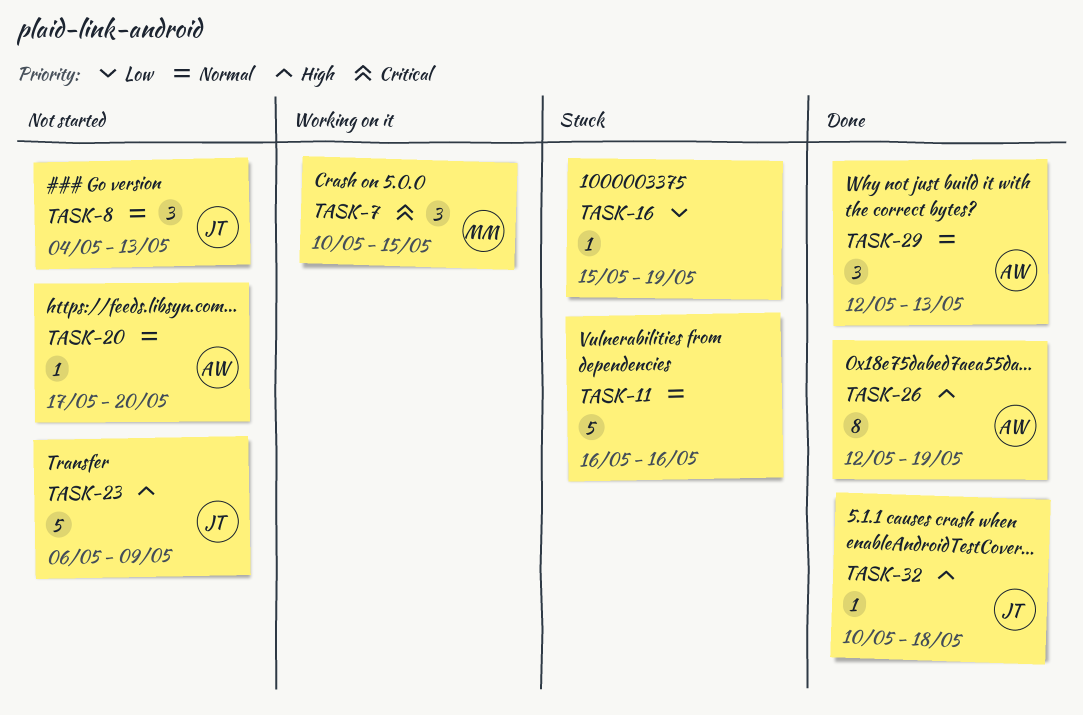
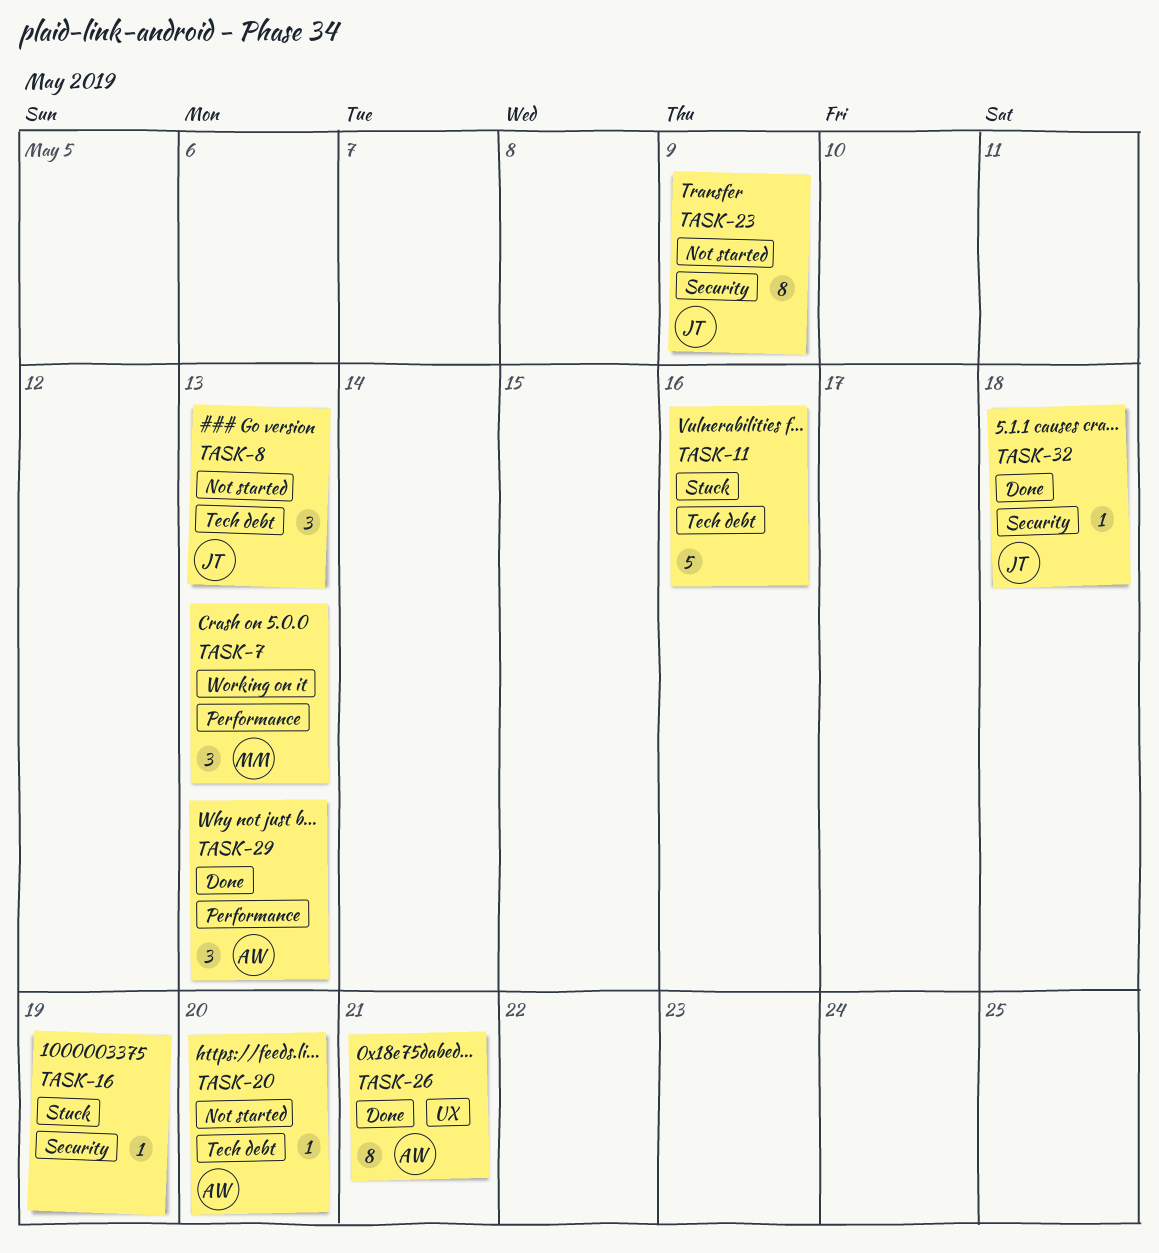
TASK-7, due: May 15 -> May 13
TASK-23, estimate: 5 -> 8
TASK-26, due: May 19 -> May 21

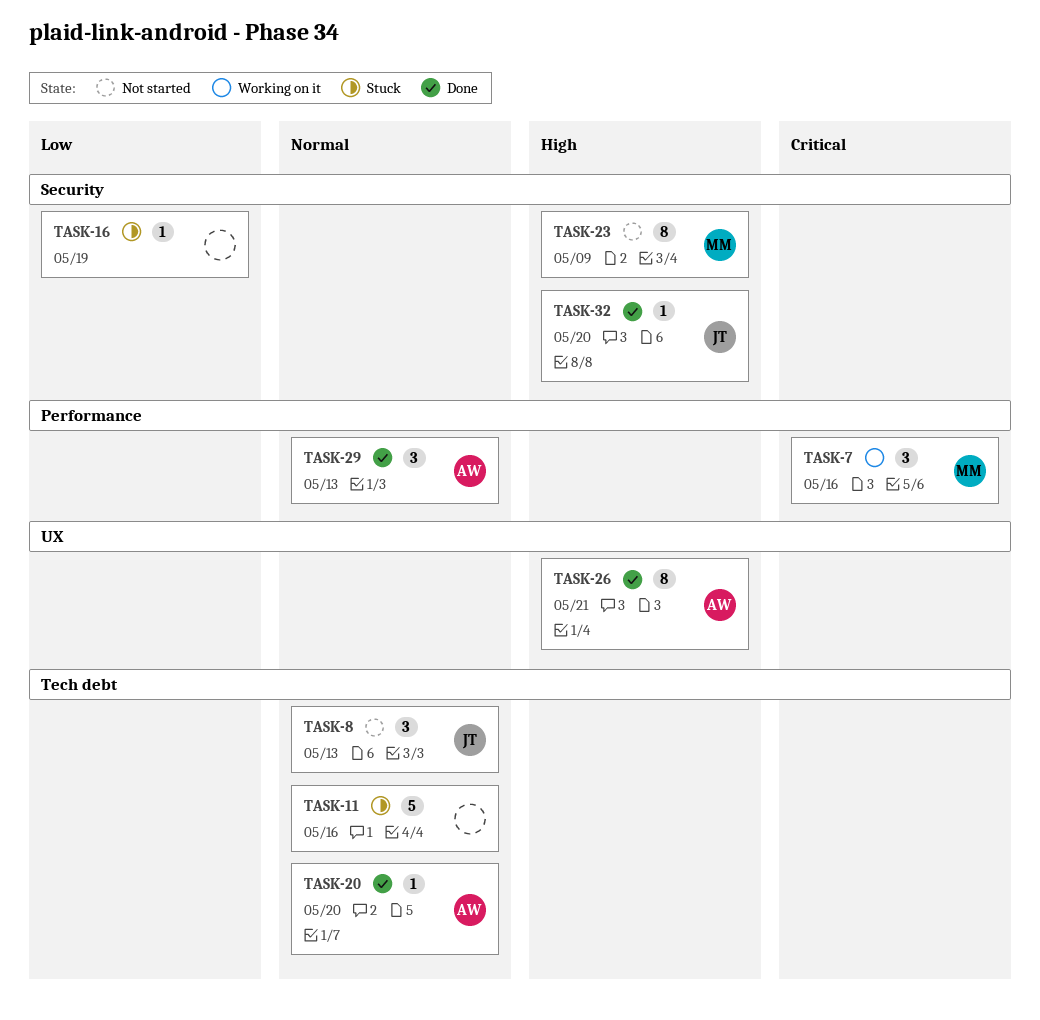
TASK-7, due: May 13 -> May 16
TASK-20, status: Not started -> Done
TASK-23, owner: JT -> MM
TASK-32, due: May 18 -> May 20

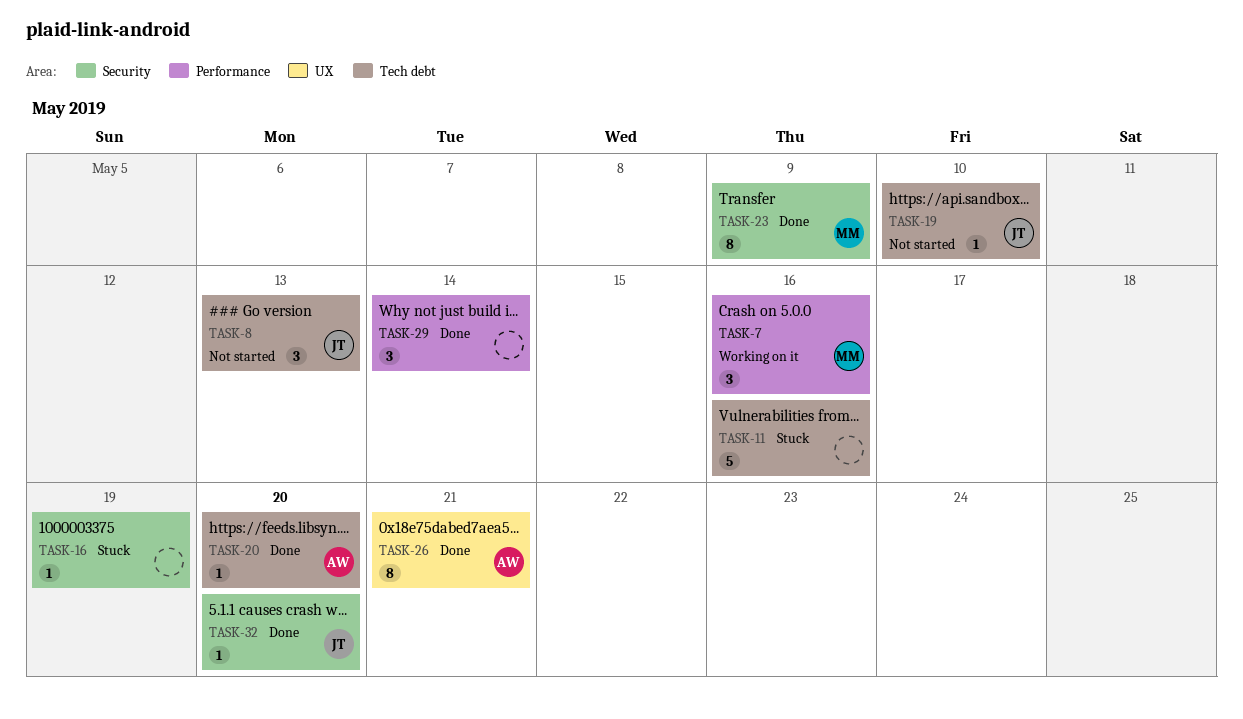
TASK-19: none -> present
TASK-23, status: Not started -> Done
TASK-29, owner: AW -> none
TASK-29, due: May 13 -> May 14

